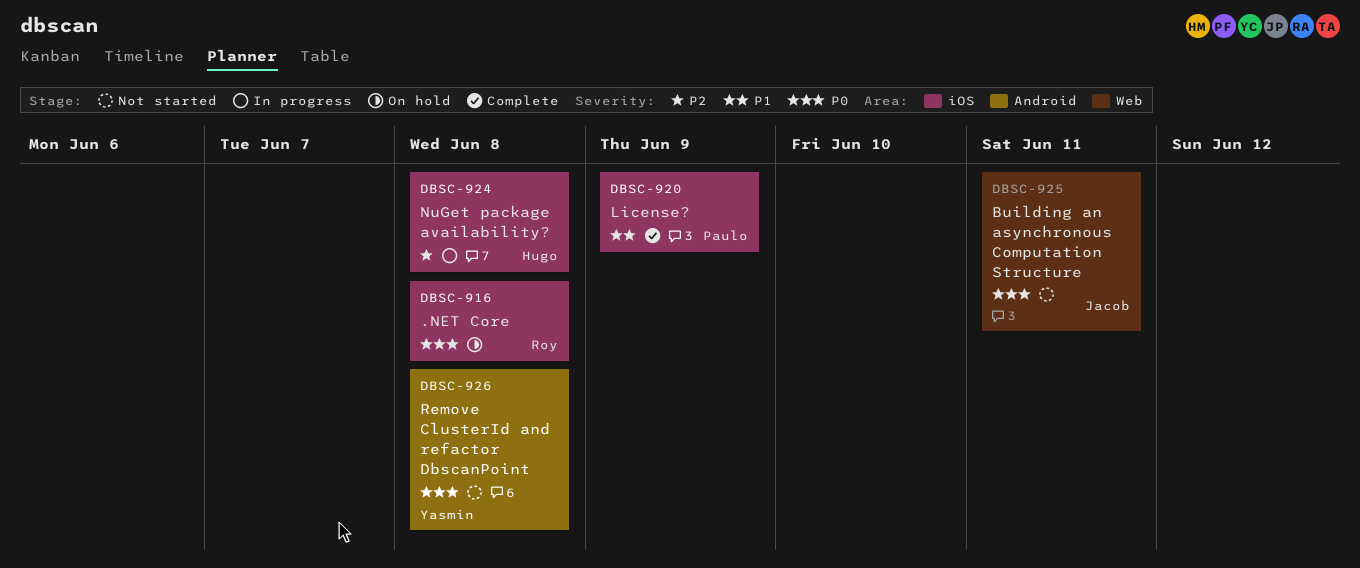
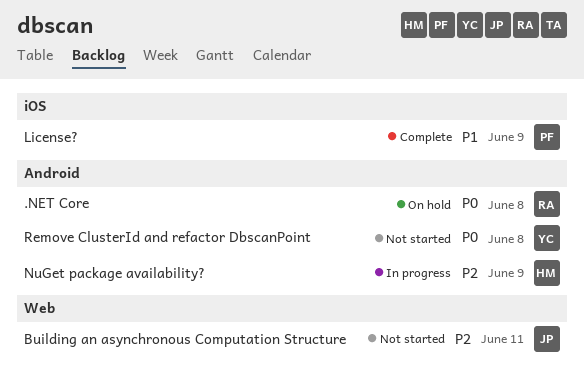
.NET Core, label: iOS -> Android
Building an asynchronous Computation Structure, priority: P0 -> P2
NuGet package availability?, label: iOS -> Android
NuGet package availability?, due: Jun 8 -> Jun 9

